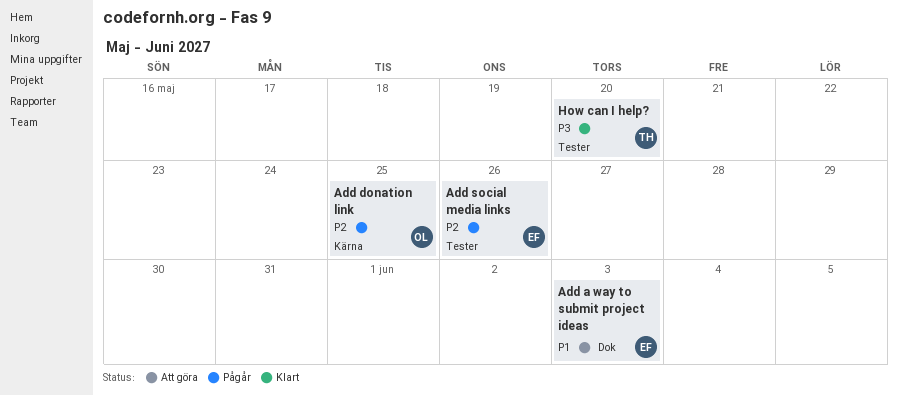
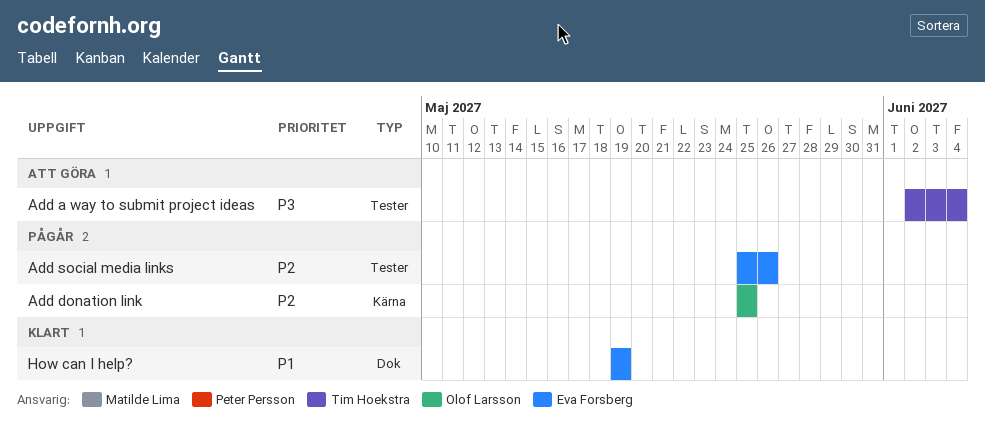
Add a way to submit project ideas, owner: Eva Forsberg -> Tim Hoekstra
Add a way to submit project ideas, priority: P1 -> P3
Add a way to submit project ideas, label: Dok -> Tester
Add a way to submit project ideas, due: Jun 3 -> Jun 4
How can I help?, owner: Tim Hoekstra -> Eva Forsberg
How can I help?, priority: P3 -> P1
How can I help?, label: Tester -> Dok
How can I help?, due: May 20 -> May 19

